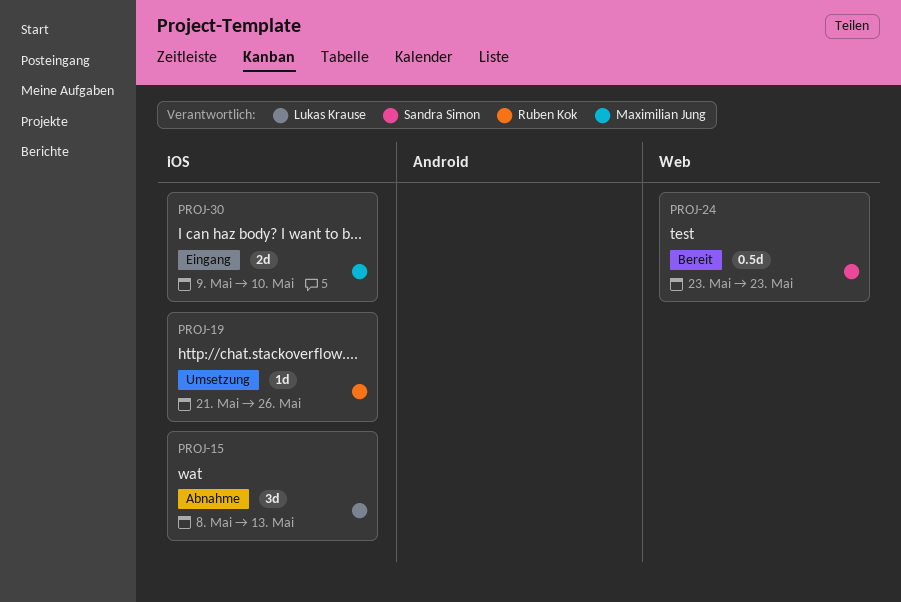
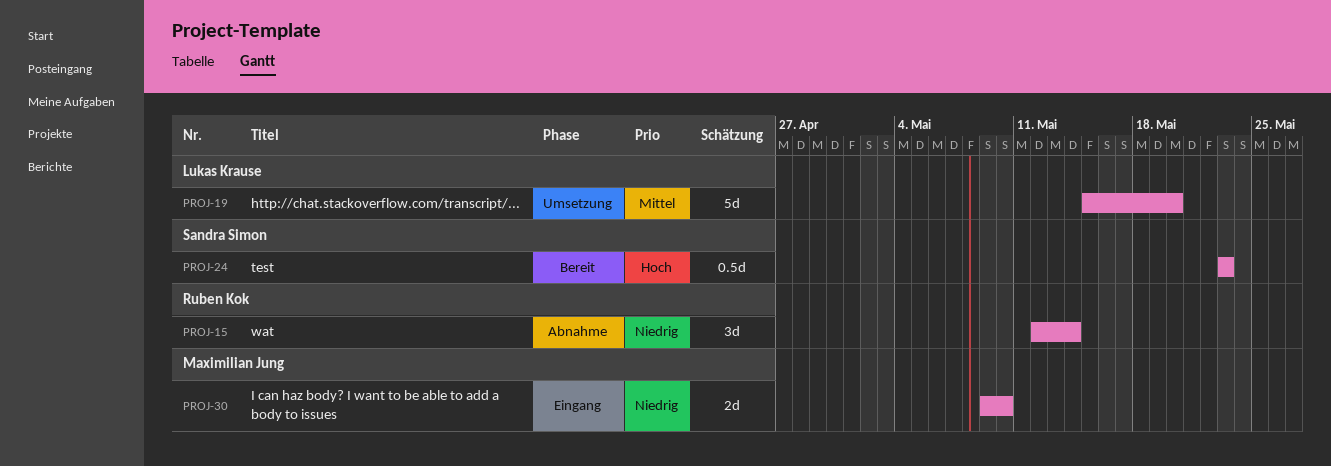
PROJ-15, owner: Lukas Krause -> Ruben Kok
PROJ-15, start: May 8 -> May 12
PROJ-15, due: May 13 -> May 14
PROJ-19, owner: Ruben Kok -> Lukas Krause
PROJ-19, estimate: 1d -> 5d
PROJ-19, start: May 21 -> May 15
PROJ-19, due: May 26 -> May 20

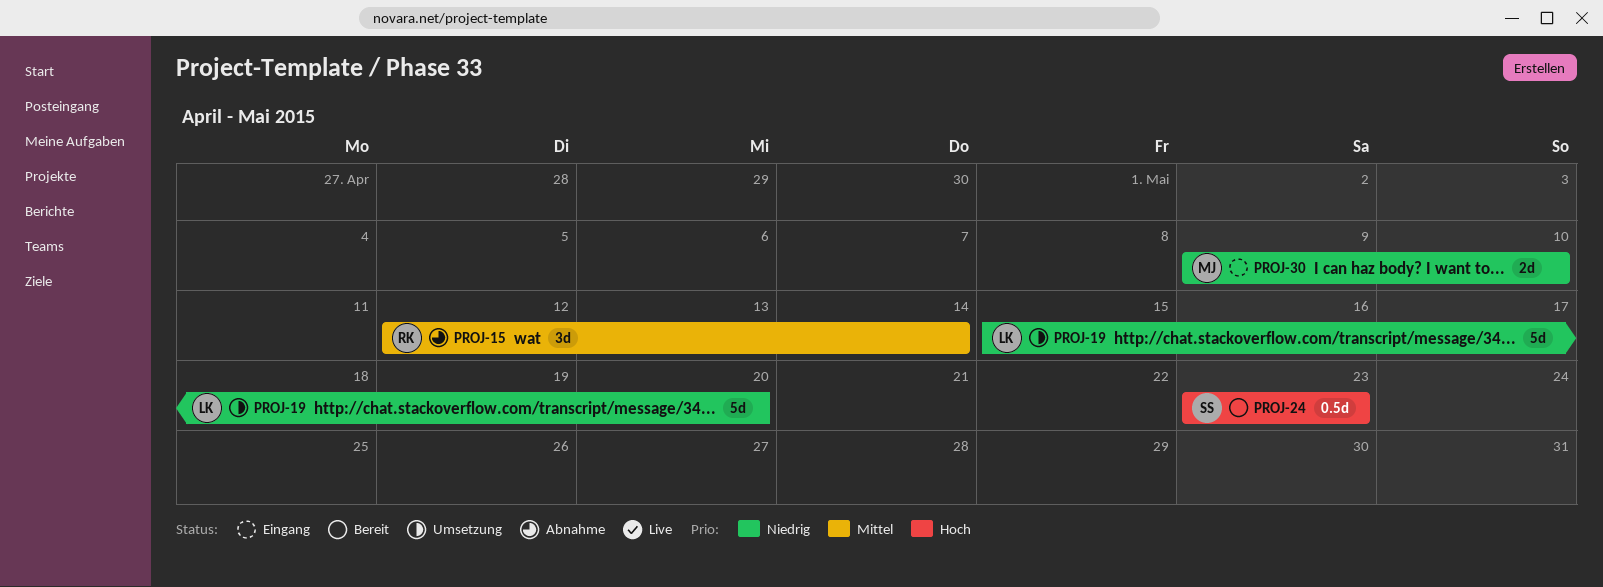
PROJ-15, priority: Niedrig -> Mittel
PROJ-19, priority: Mittel -> Niedrig

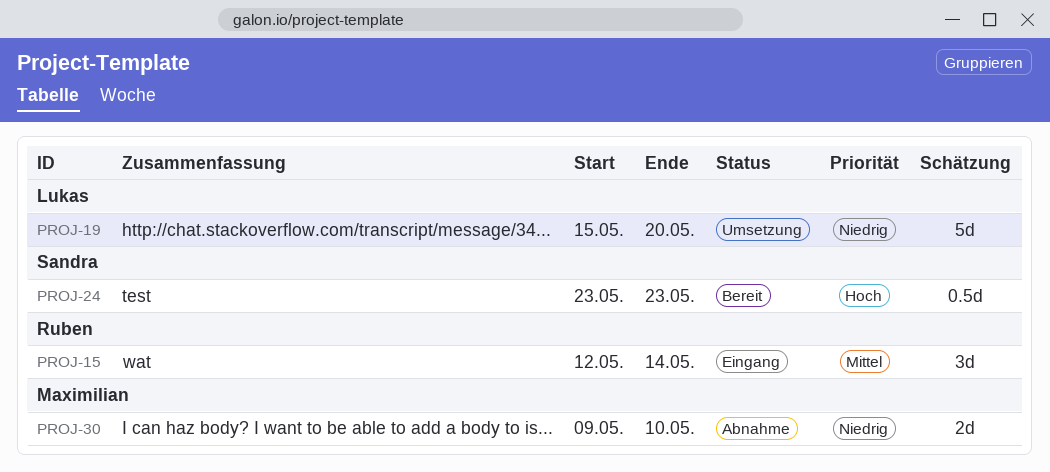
PROJ-15, status: Abnahme -> Eingang
PROJ-30, status: Eingang -> Abnahme

